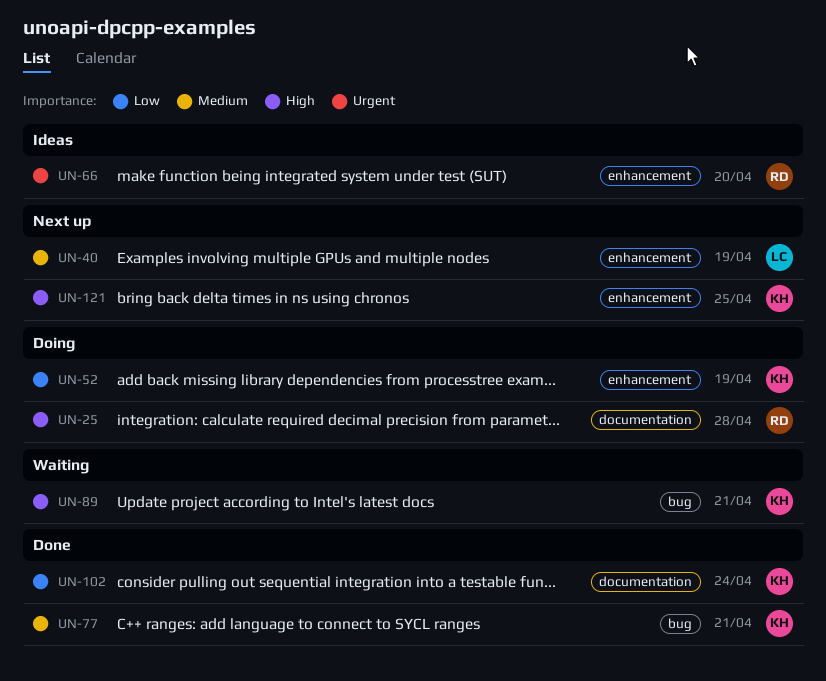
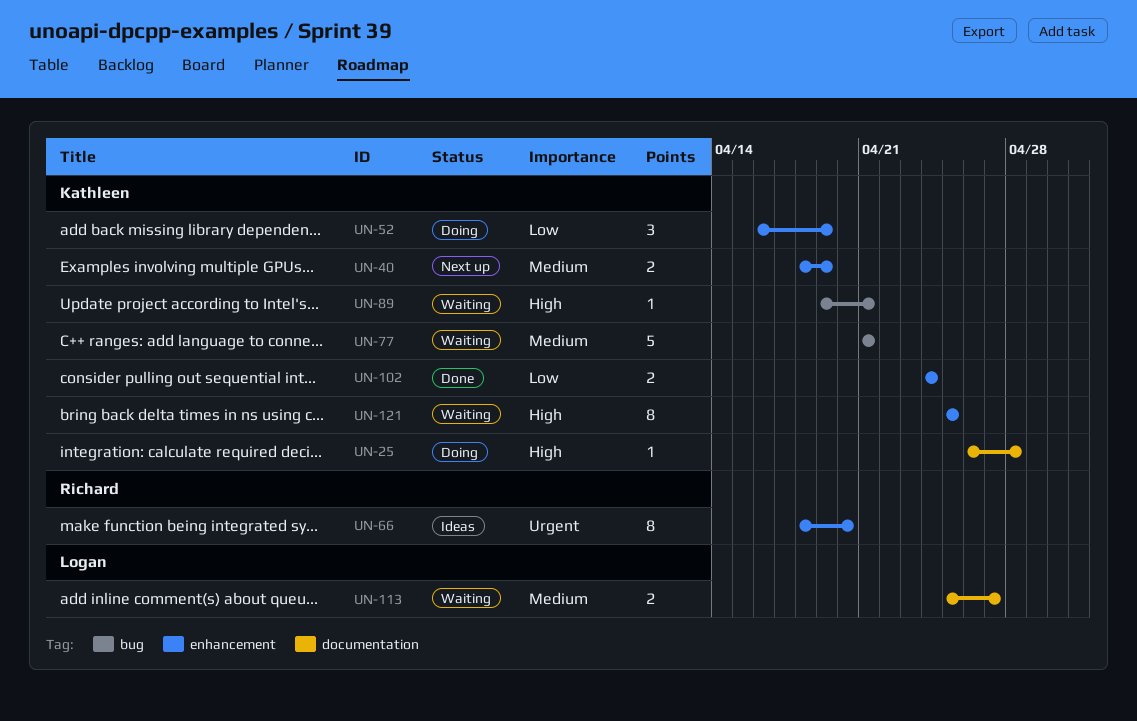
UN-25, owner: Richard -> Kathleen
UN-40, owner: Logan -> Kathleen
UN-77, status: Done -> Waiting
UN-102, label: documentation -> enhancement
UN-113: none -> present
UN-121, status: Next up -> Waiting

